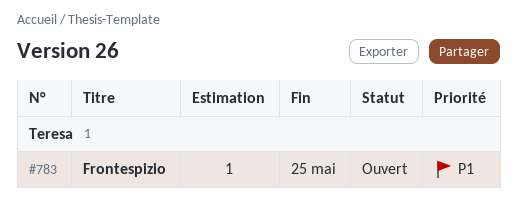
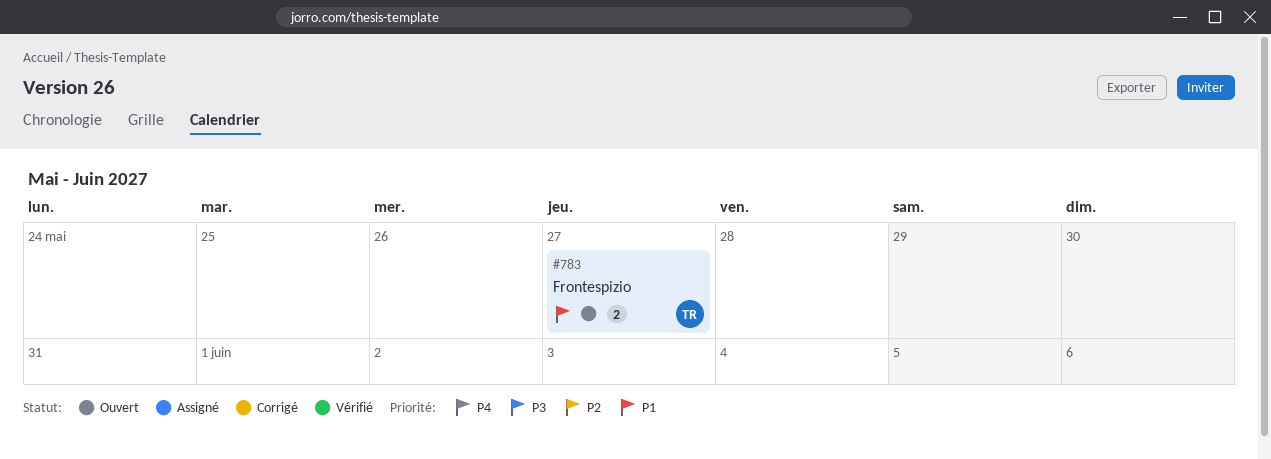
#783, estimate: 1 -> 2
#783, due: May 25 -> May 27

